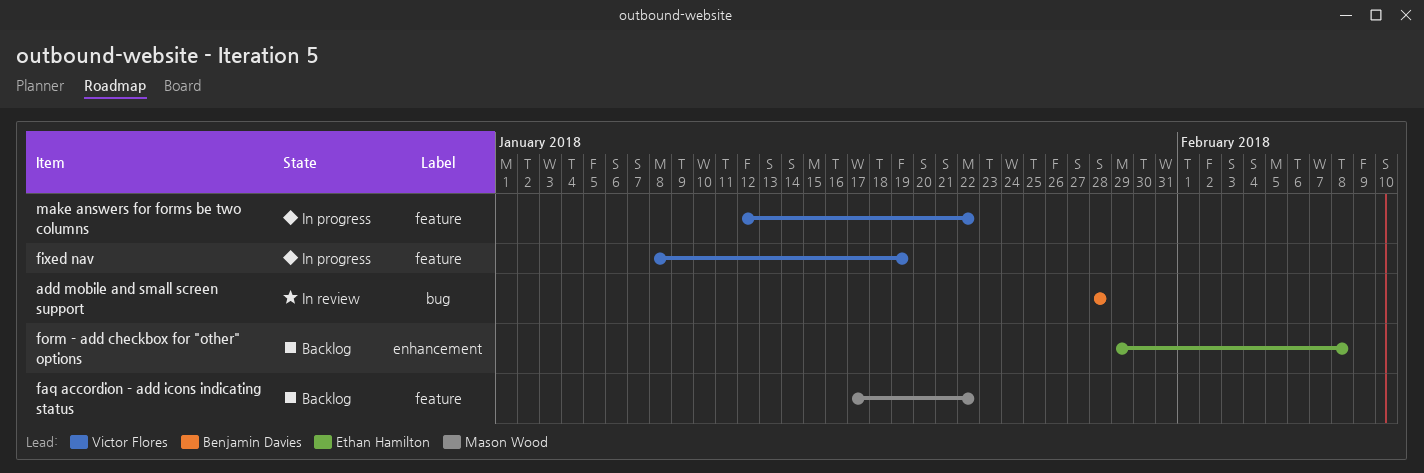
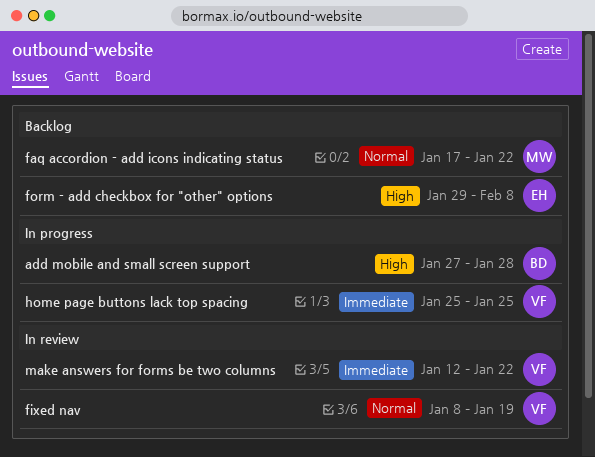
add mobile and small screen support, status: In review -> In progress
add mobile and small screen support, start: Jan 28 -> Jan 27
fixed nav, status: In progress -> In review
home page buttons lack top spacing: none -> present
make answers for forms be two columns, status: In progress -> In review

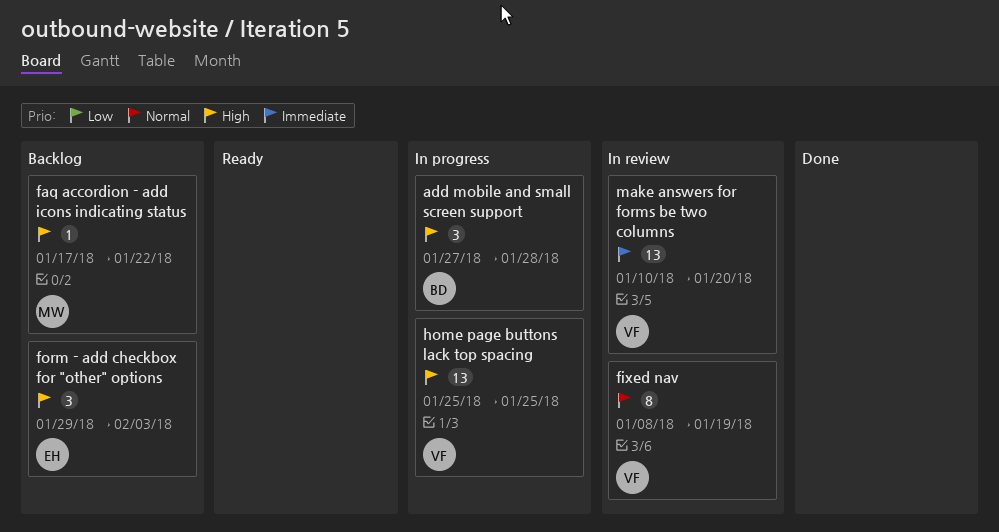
faq accordion - add icons indicating status, priority: Normal -> High
form - add checkbox for "other" options, due: Feb 8 -> Feb 3
home page buttons lack top spacing, priority: Immediate -> High
make answers for forms be two columns, start: Jan 12 -> Jan 10
make answers for forms be two columns, due: Jan 22 -> Jan 20

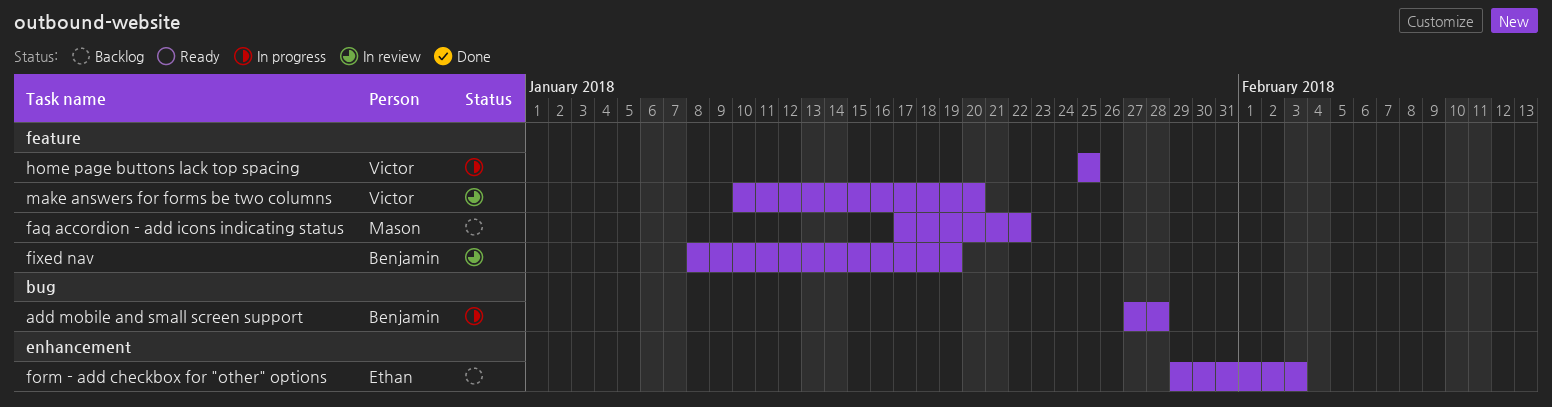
fixed nav, owner: Victor -> Benjamin

